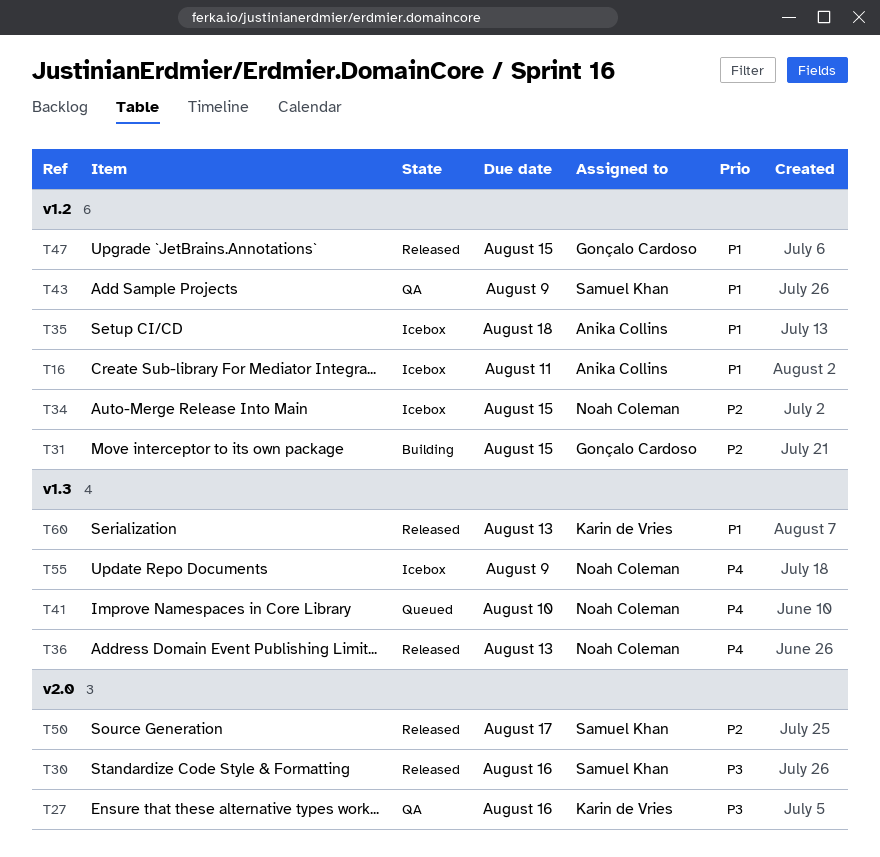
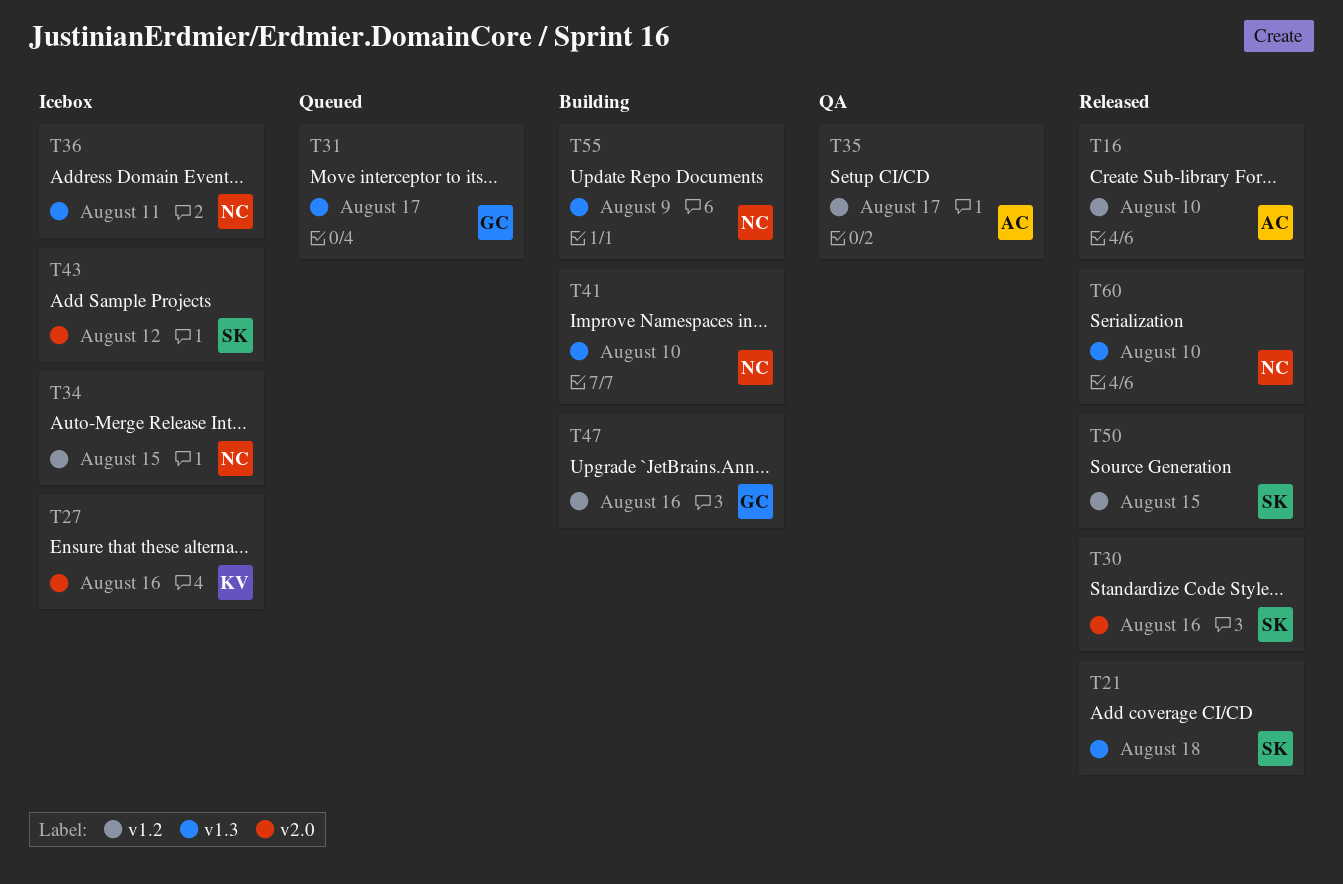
T16, status: Icebox -> Released
T16, due: Aug 11 -> Aug 10
T21: none -> present
T27, status: QA -> Icebox
T31, status: Building -> Queued
T31, label: v1.2 -> v1.3
T31, due: Aug 15 -> Aug 17
T35, status: Icebox -> QA
T35, due: Aug 18 -> Aug 17
T36, status: Released -> Icebox
T36, due: Aug 13 -> Aug 11
T41, status: Queued -> Building
T43, status: QA -> Icebox
T43, label: v1.2 -> v2.0
T43, due: Aug 9 -> Aug 12
T47, status: Released -> Building
T47, due: Aug 15 -> Aug 16
T50, label: v2.0 -> v1.2
T50, due: Aug 17 -> Aug 15
T55, status: Icebox -> Building
T60, owner: Karin de Vries -> Noah Coleman
T60, due: Aug 13 -> Aug 10

